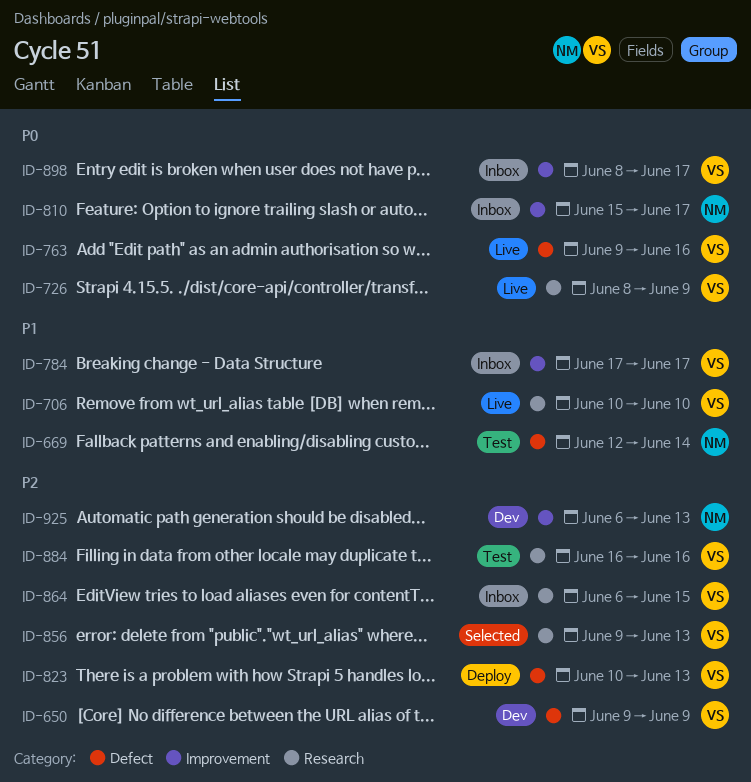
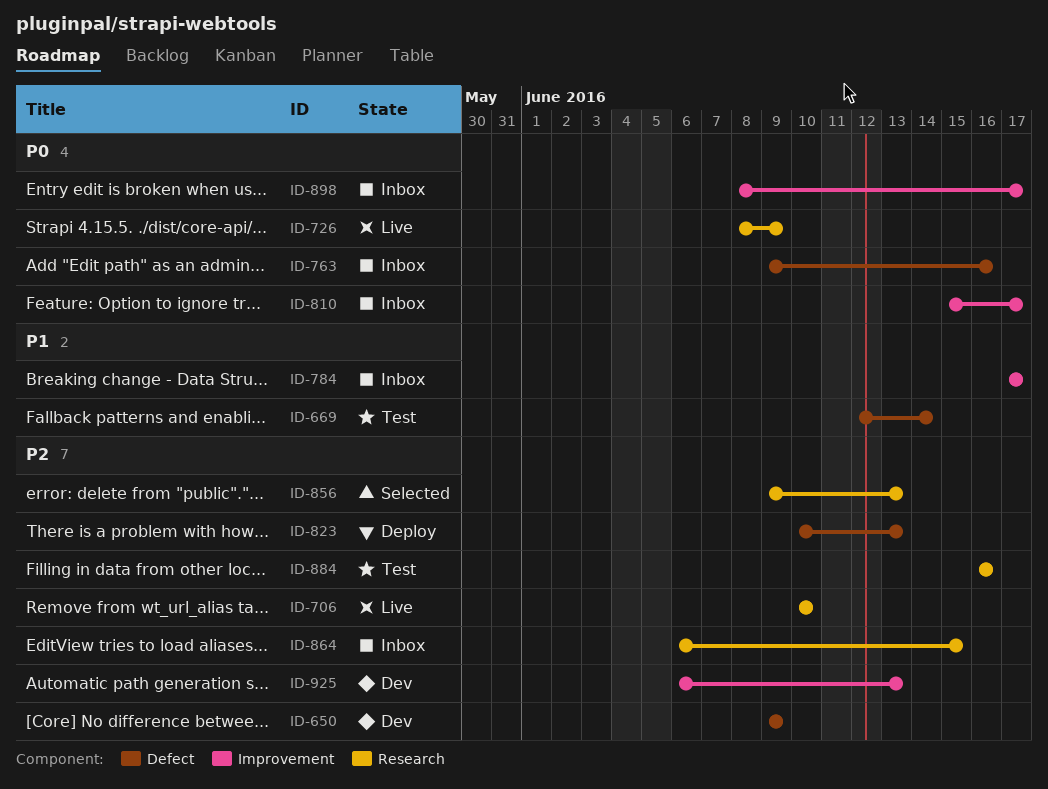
ID-706, priority: P1 -> P2
ID-763, status: Live -> Inbox

